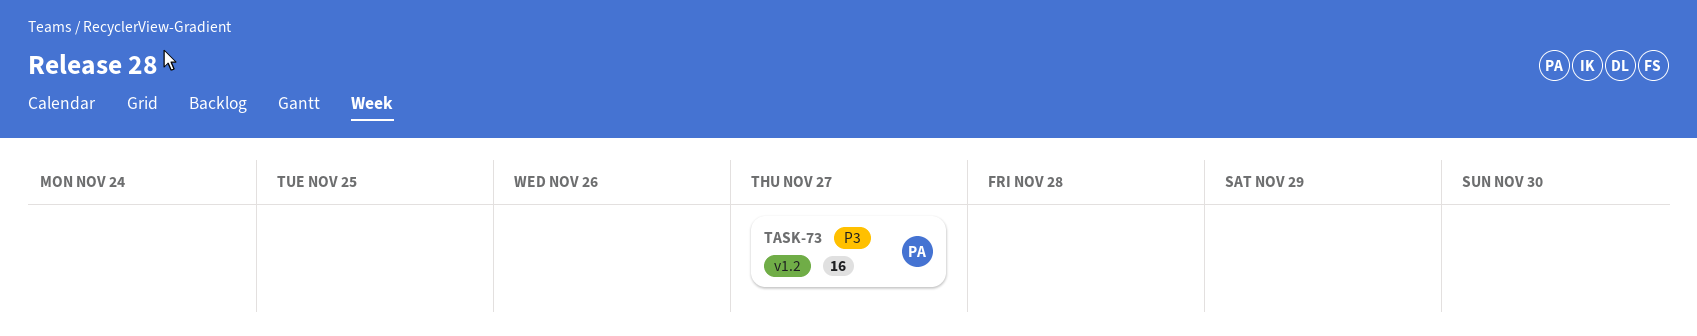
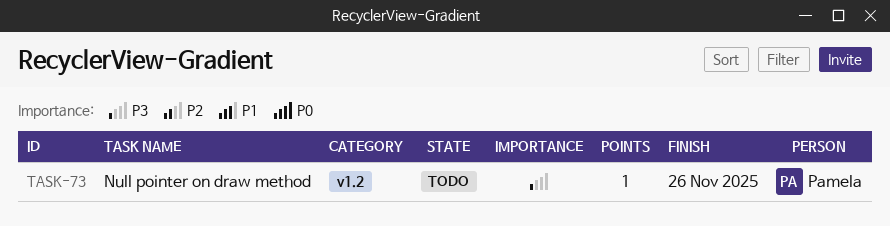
TASK-73, estimate: 16 -> 1
TASK-73, due: Nov 27 -> Nov 26

